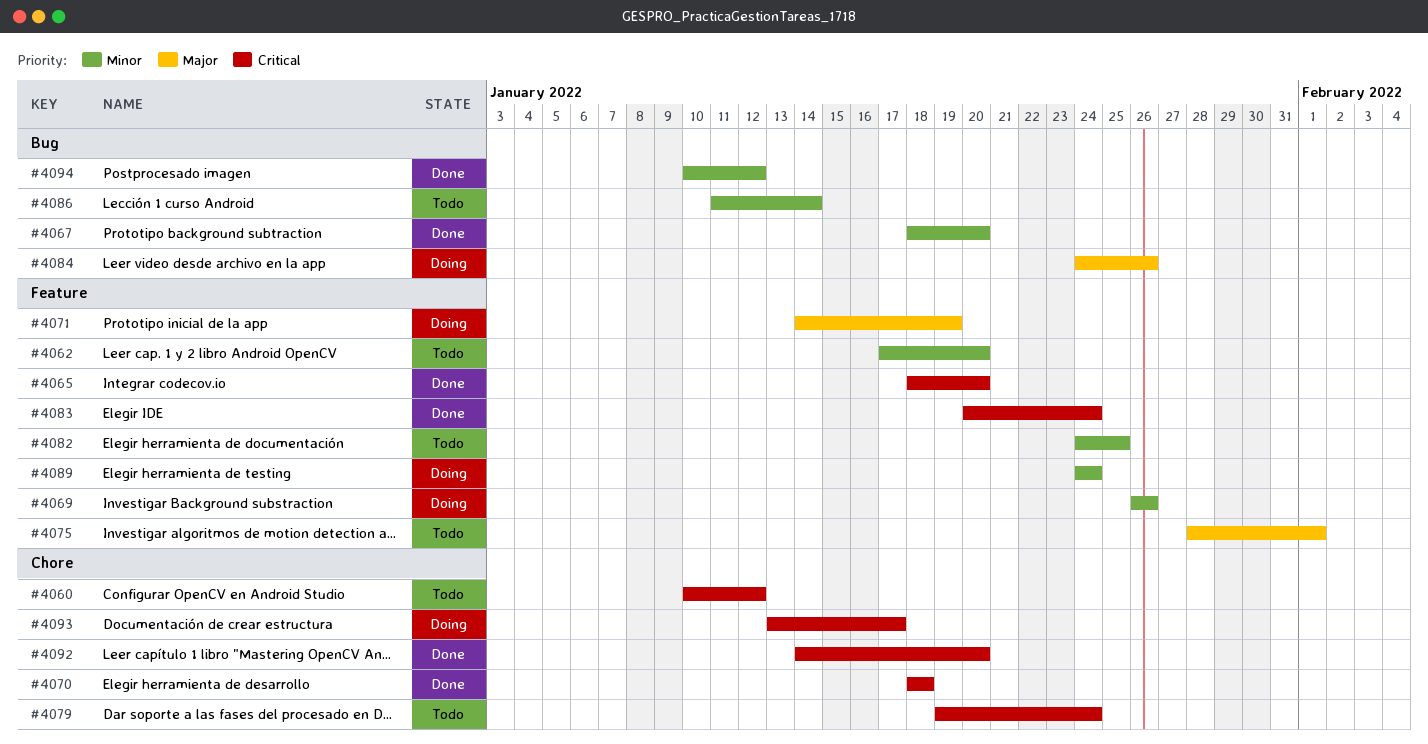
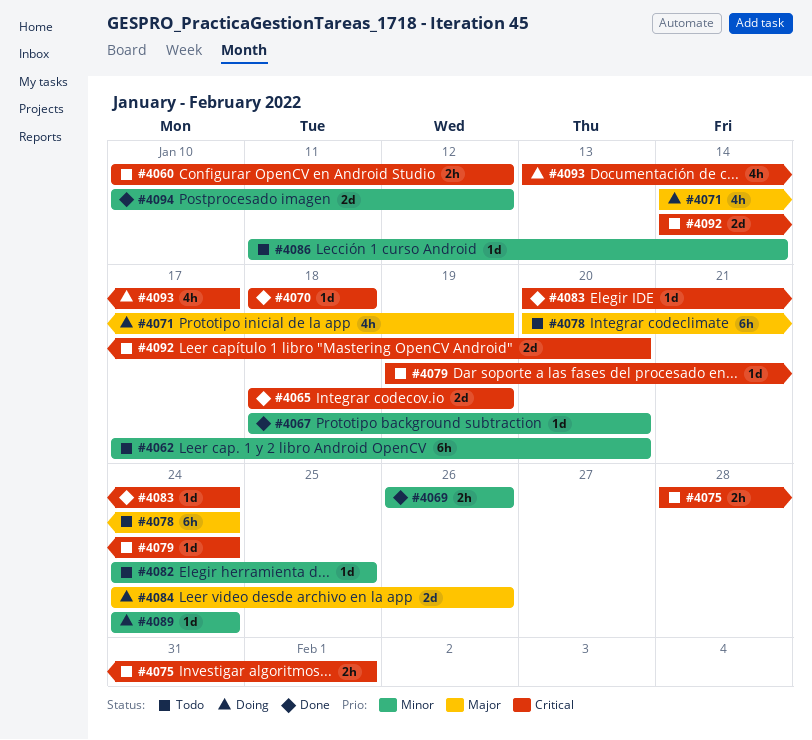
#4065, due: Jan 20 -> Jan 19
#4069, status: Doing -> Done
#4075, priority: Major -> Critical
#4078: none -> present
#4092, status: Done -> Todo

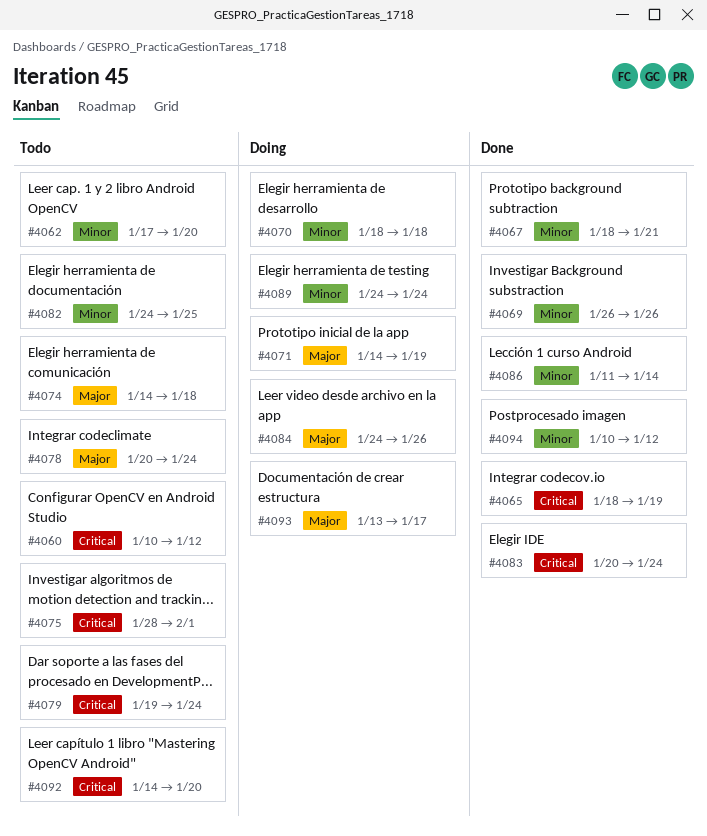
#4067, due: Jan 20 -> Jan 21
#4070, status: Done -> Doing
#4070, priority: Critical -> Minor
#4074: none -> present
#4086, status: Todo -> Done
#4093, priority: Critical -> Major

